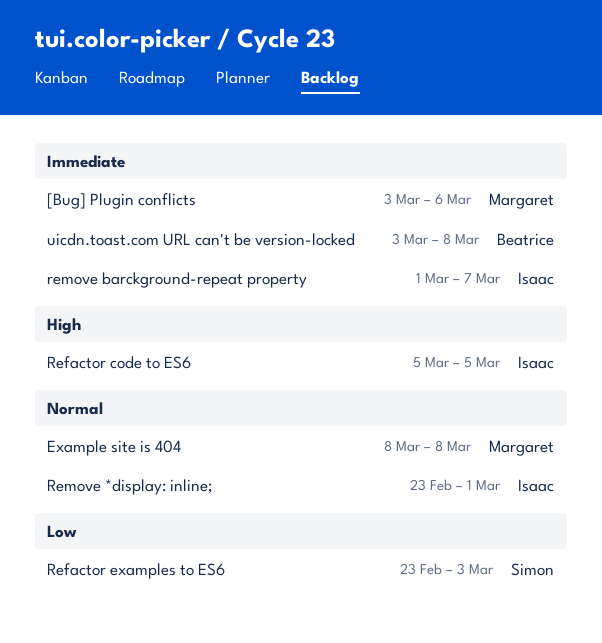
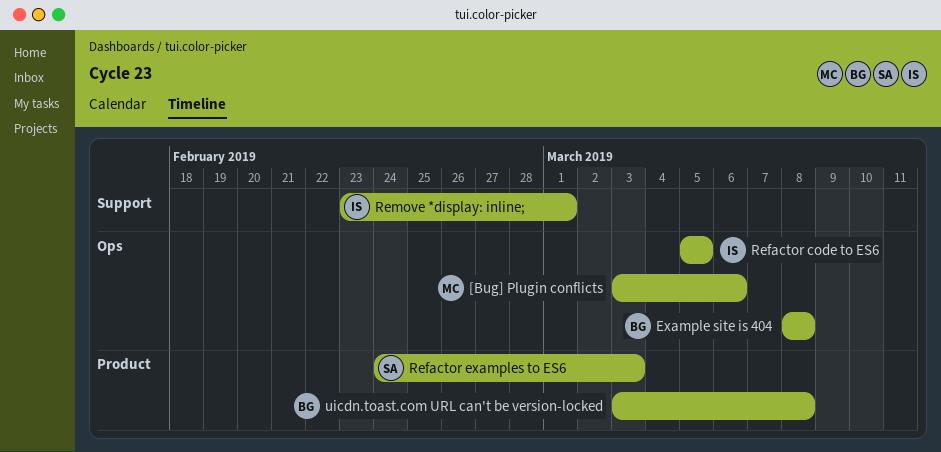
Example site is 404, owner: Margaret -> Beatrice
Refactor examples to ES6, start: Feb 23 -> Feb 24
remove barckground-repeat property: present -> none

